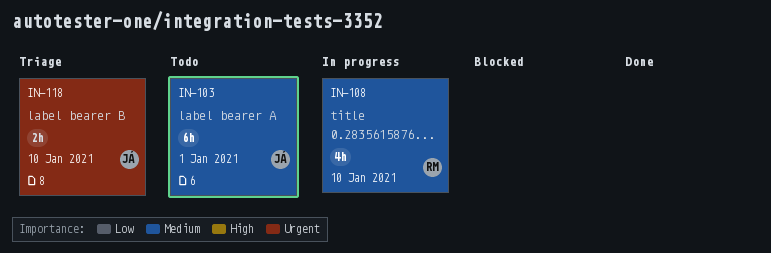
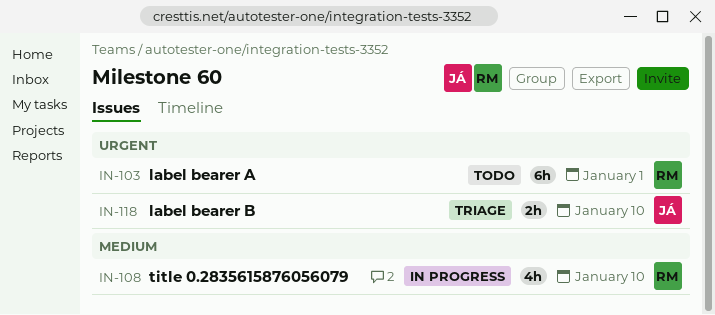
IN-103, owner: JÁ -> RM
IN-103, priority: Medium -> Urgent

